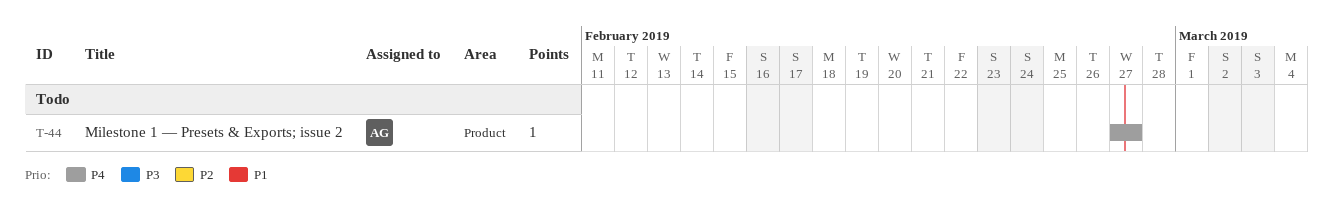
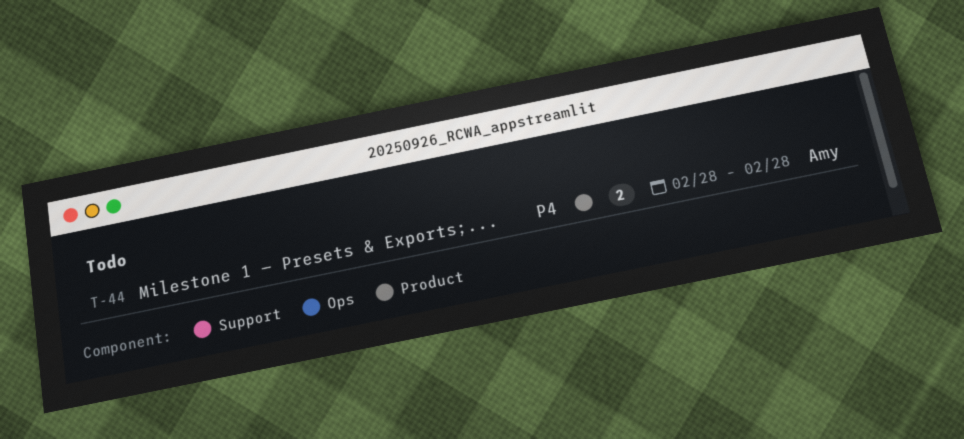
T-44, estimate: 1 -> 2
T-44, start: Feb 27 -> Feb 28
T-44, due: Feb 27 -> Feb 28

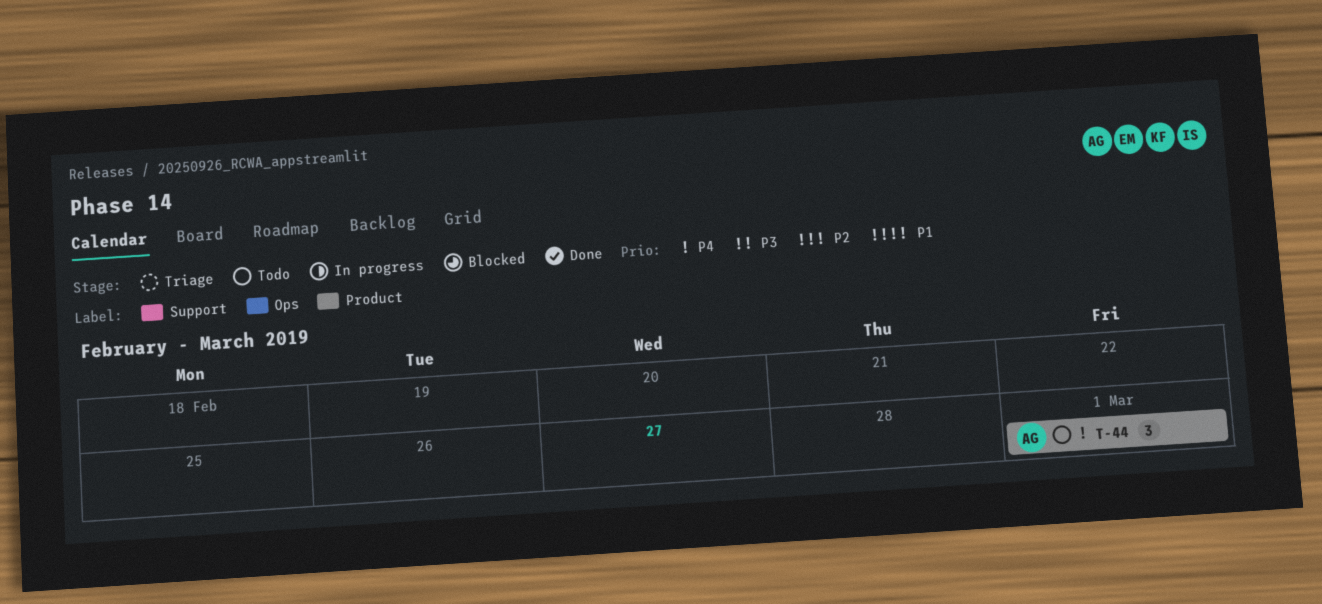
T-44, estimate: 2 -> 3
T-44, start: Feb 28 -> Mar 1
T-44, due: Feb 28 -> Mar 1

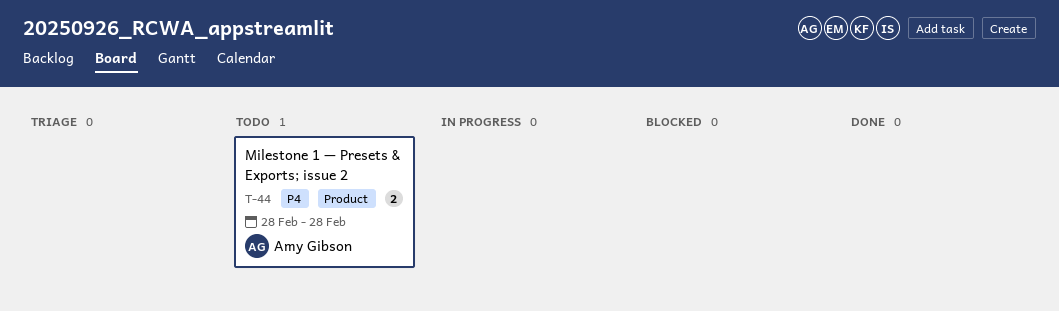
T-44, estimate: 3 -> 2
T-44, start: Mar 1 -> Feb 28
T-44, due: Mar 1 -> Feb 28

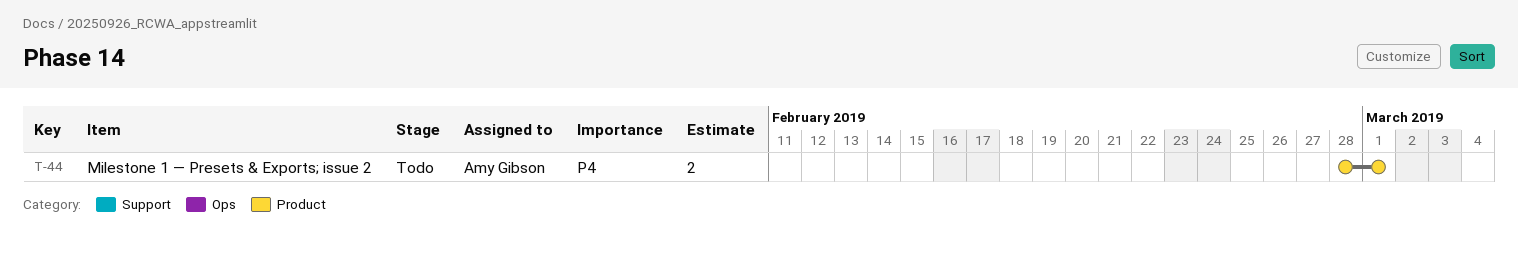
T-44, due: Feb 28 -> Mar 1

